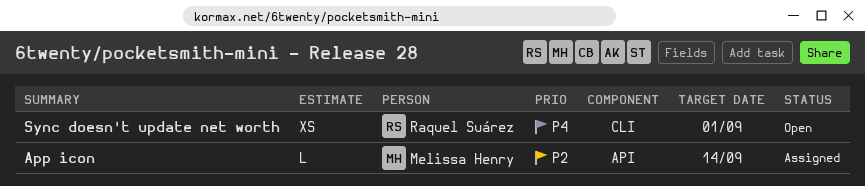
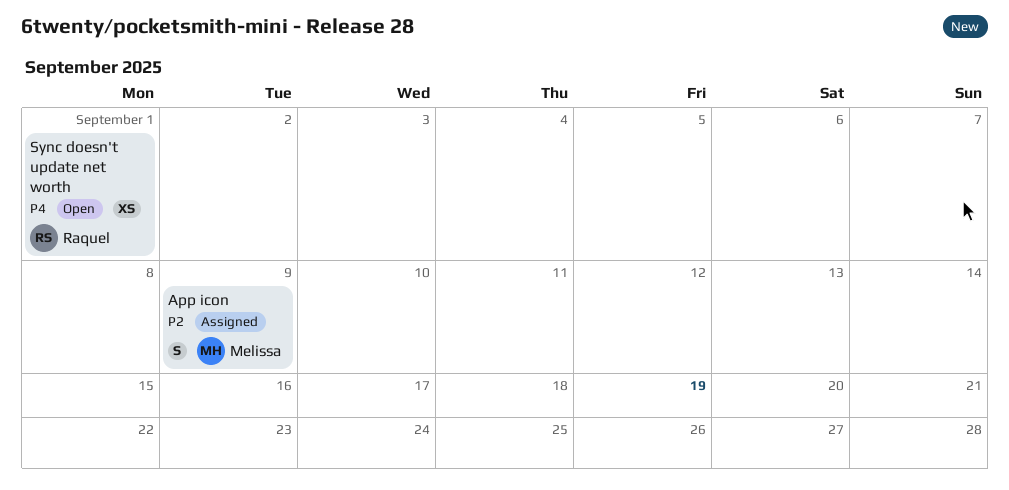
App icon, estimate: L -> S
App icon, due: Sep 14 -> Sep 9

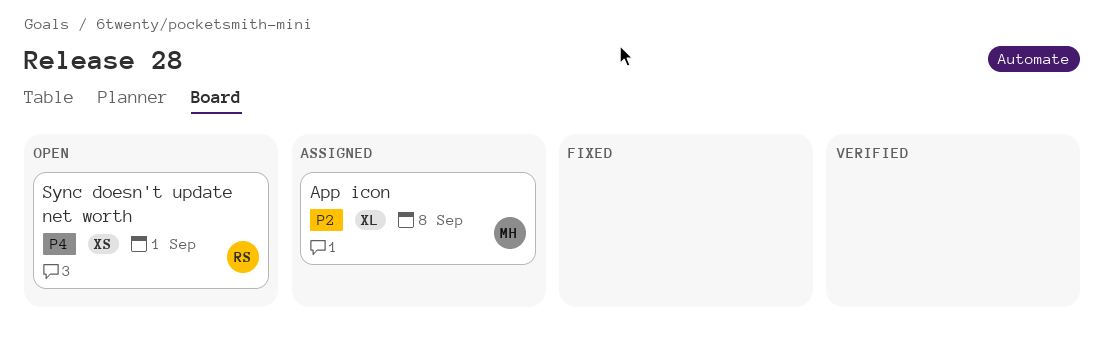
App icon, estimate: S -> XL
App icon, due: Sep 9 -> Sep 8

